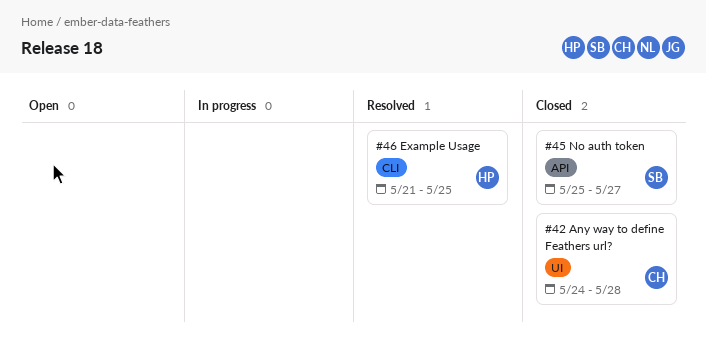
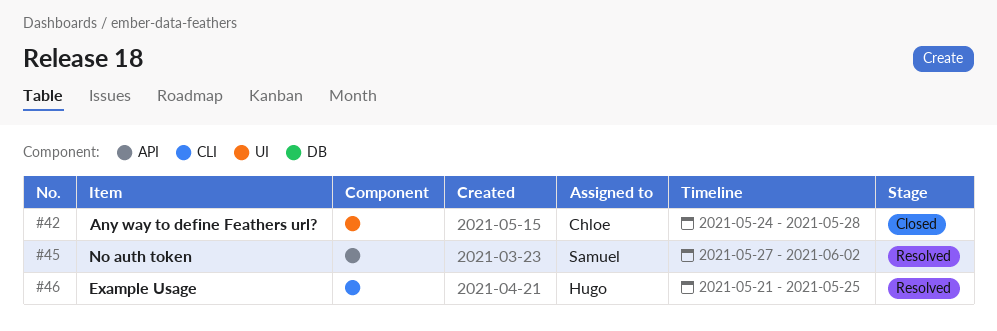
#45, status: Closed -> Resolved
#45, start: May 25 -> May 27
#45, due: May 27 -> Jun 2

